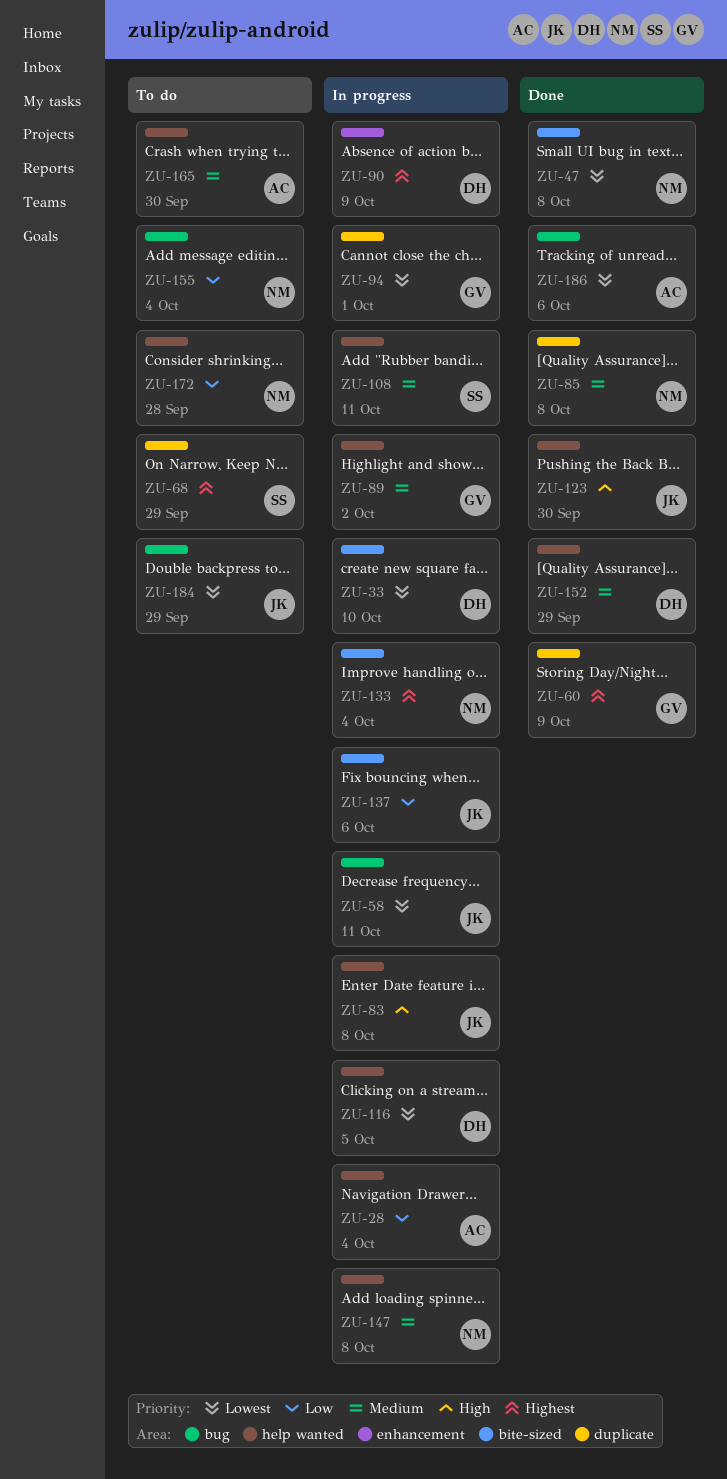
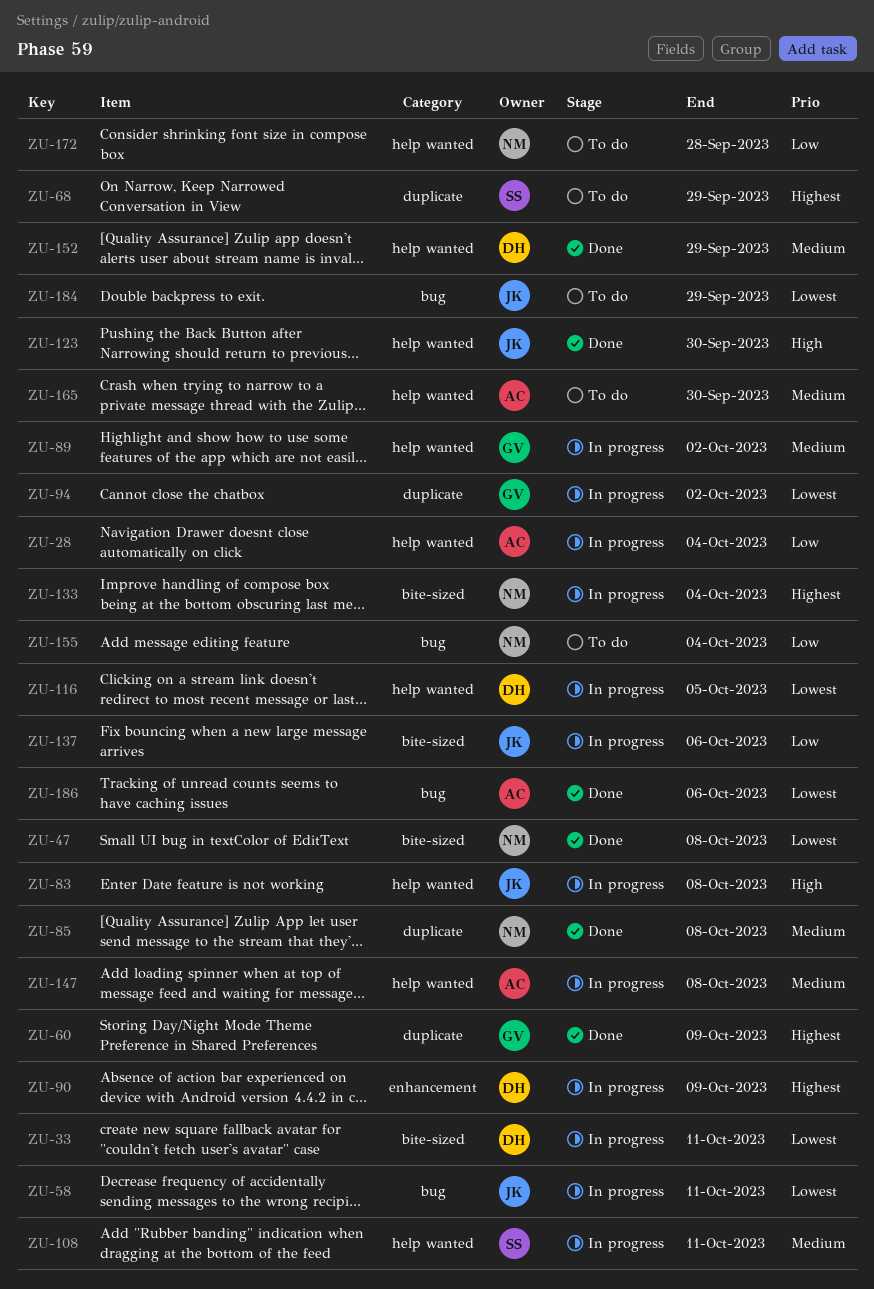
ZU-33, due: Oct 10 -> Oct 11
ZU-94, due: Oct 1 -> Oct 2
ZU-147, owner: NM -> AC

